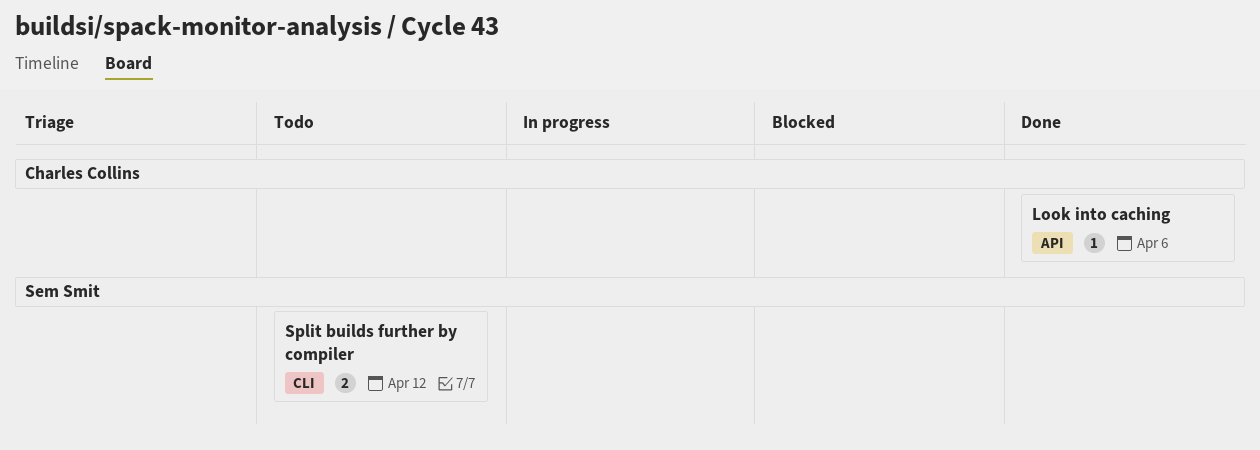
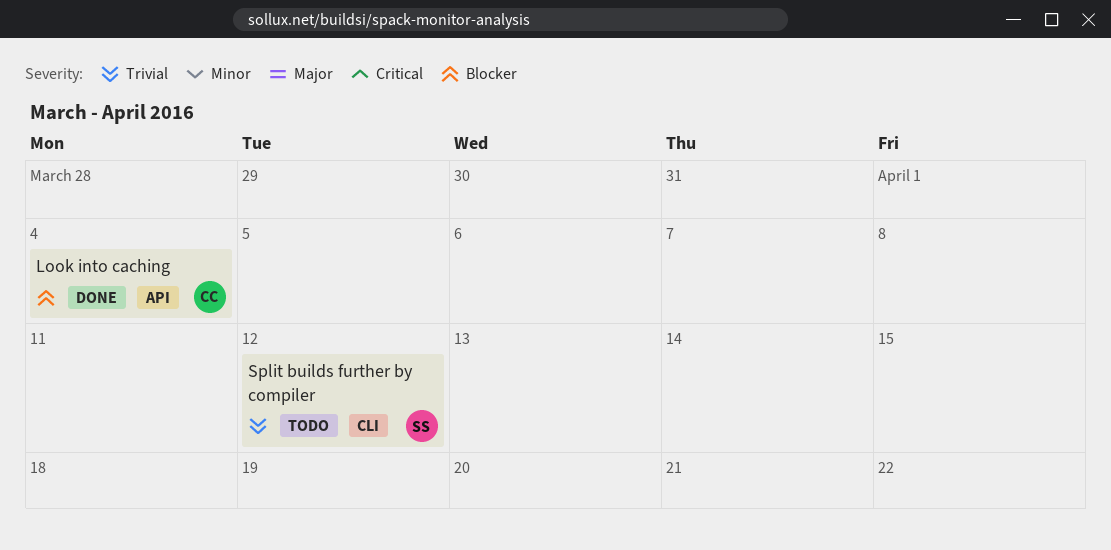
Look into caching, due: Apr 6 -> Apr 4

